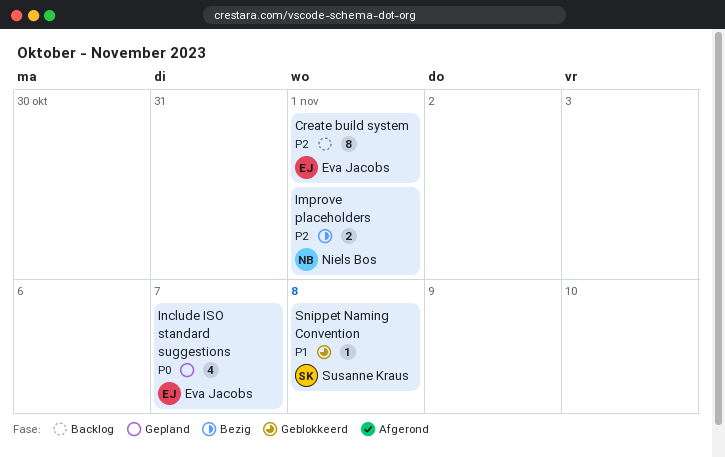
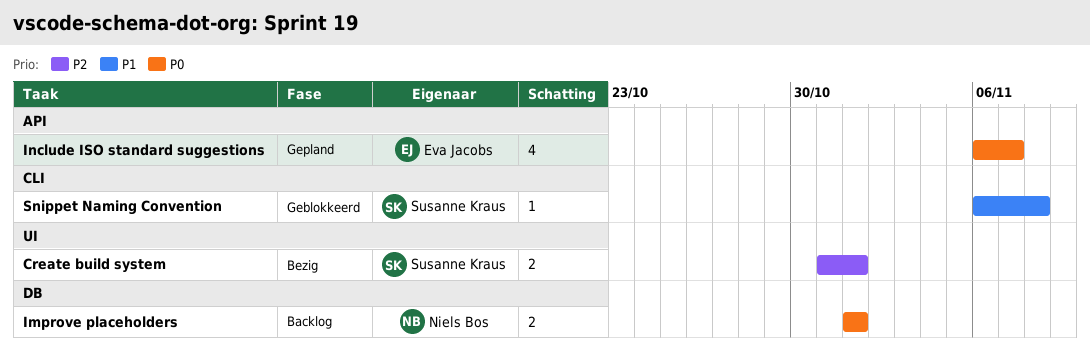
Create build system, status: Backlog -> Bezig
Create build system, owner: Eva Jacobs -> Susanne Kraus
Create build system, estimate: 8 -> 2
Improve placeholders, status: Bezig -> Backlog
Improve placeholders, priority: P2 -> P0

